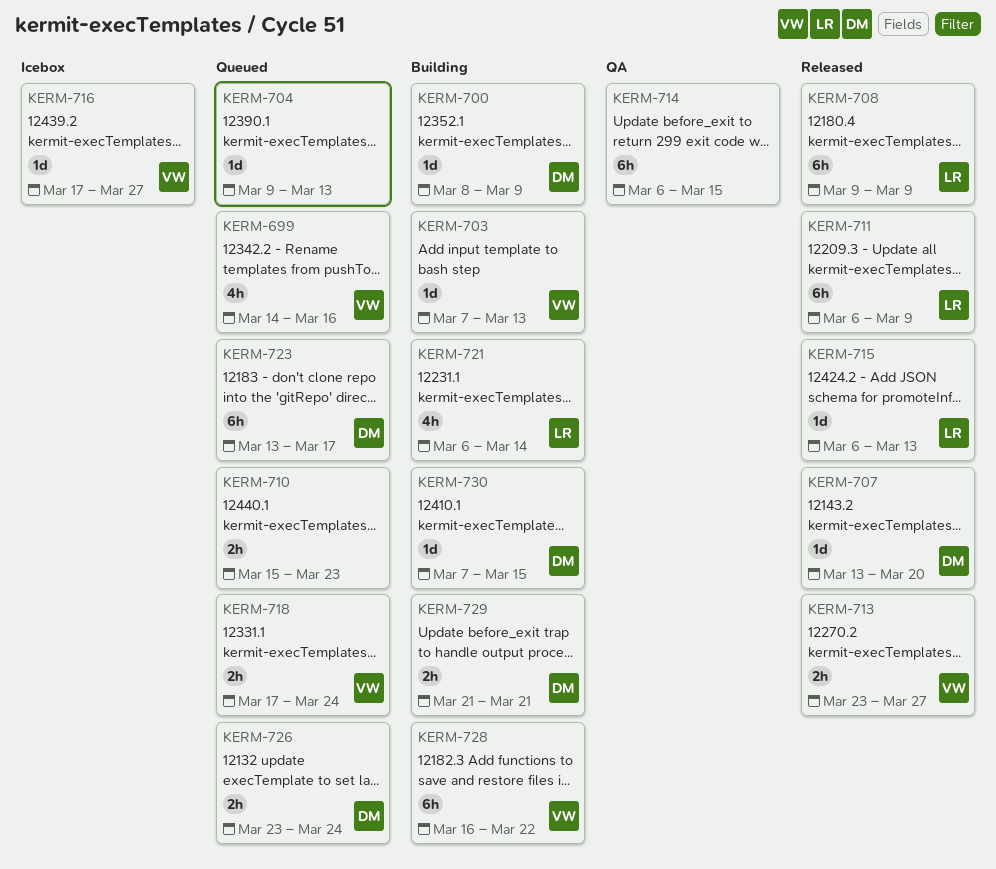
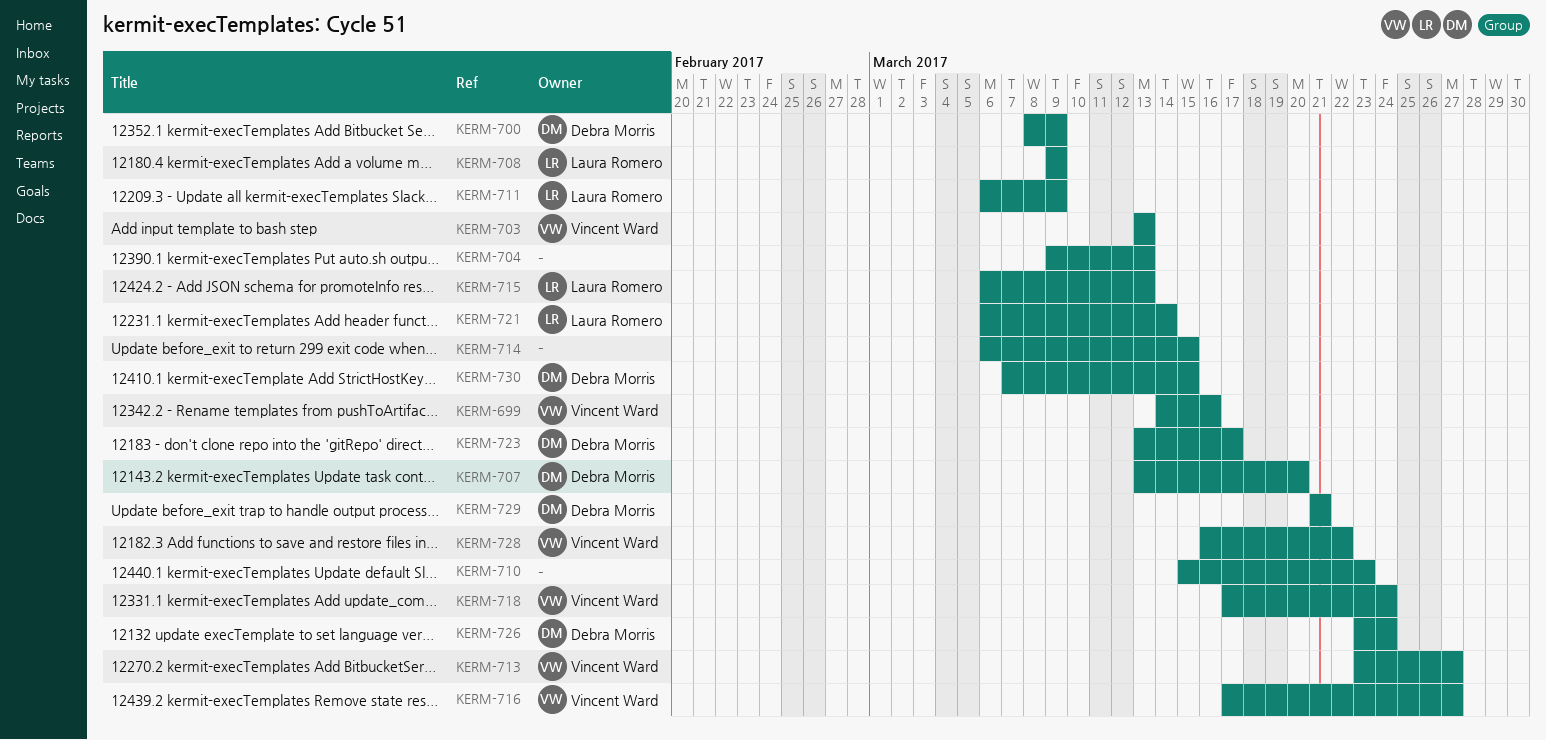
KERM-703, start: Mar 7 -> Mar 13

